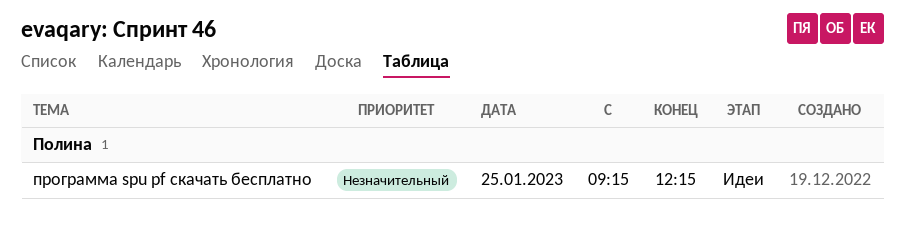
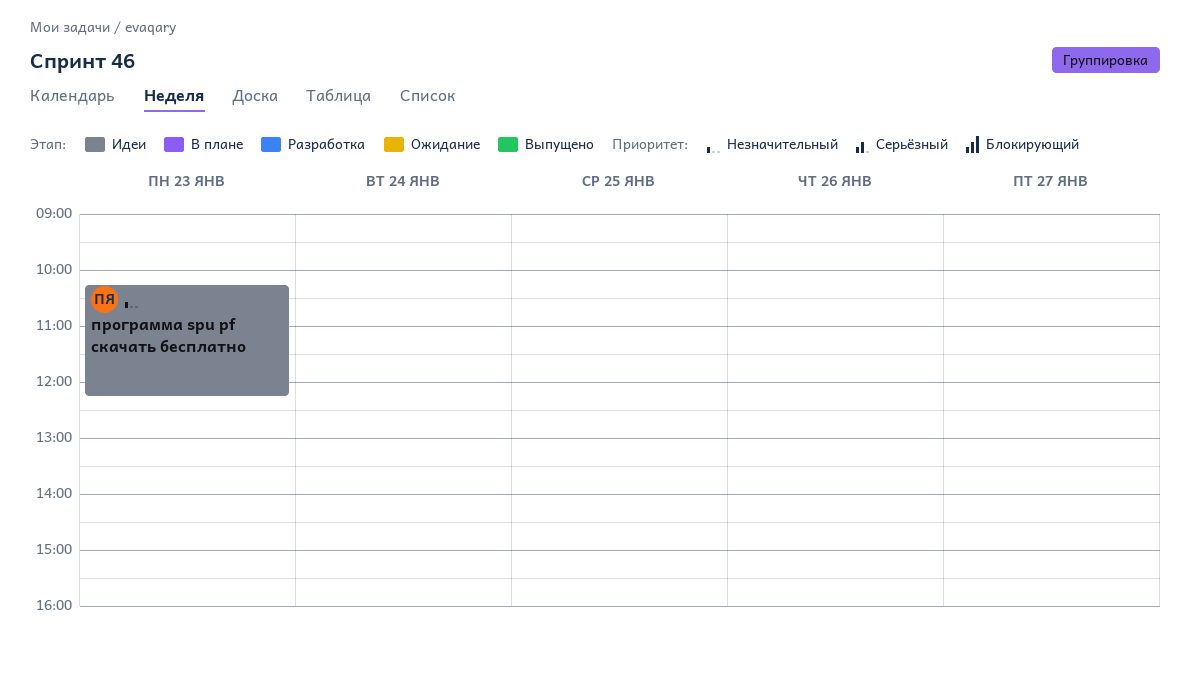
программа spu pf скачать бесплатно, day: Jan 25 -> Jan 23
программа spu pf скачать бесплатно, begins: 09:15 -> 10:15

